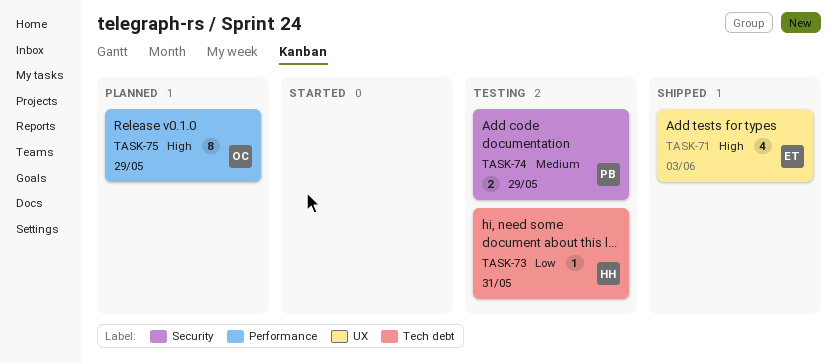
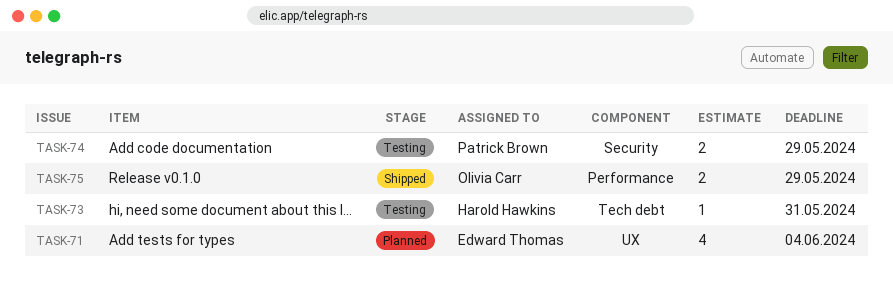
TASK-71, status: Shipped -> Planned
TASK-71, due: Jun 3 -> Jun 4
TASK-75, status: Planned -> Shipped
TASK-75, estimate: 8 -> 2

